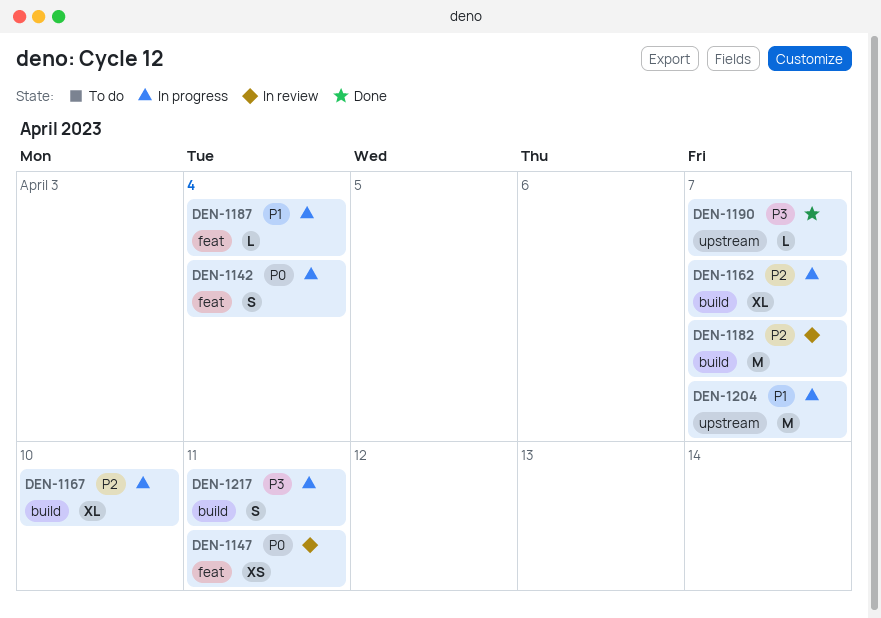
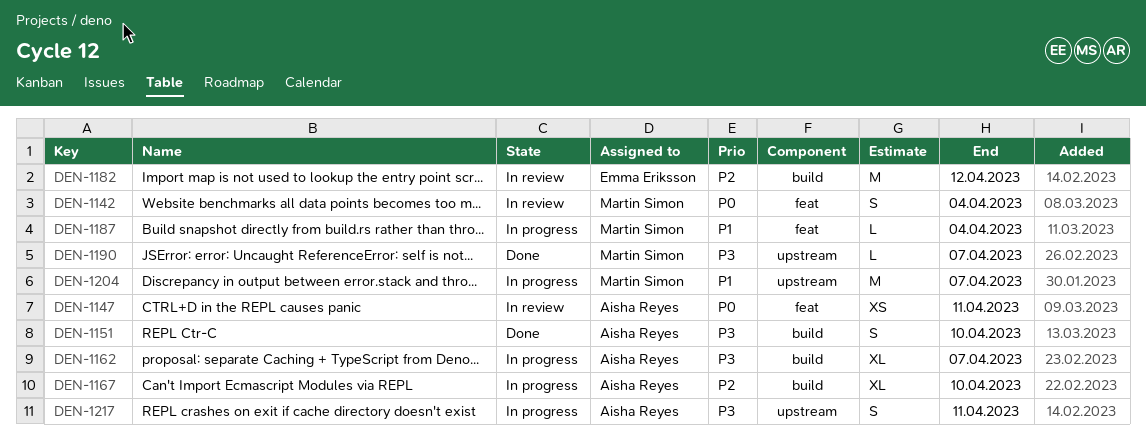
DEN-1142, status: In progress -> In review
DEN-1151: none -> present
DEN-1162, priority: P2 -> P3
DEN-1182, due: Apr 7 -> Apr 12
DEN-1217, label: build -> upstream

